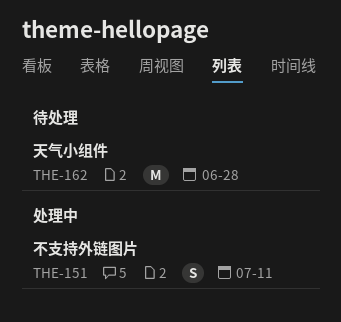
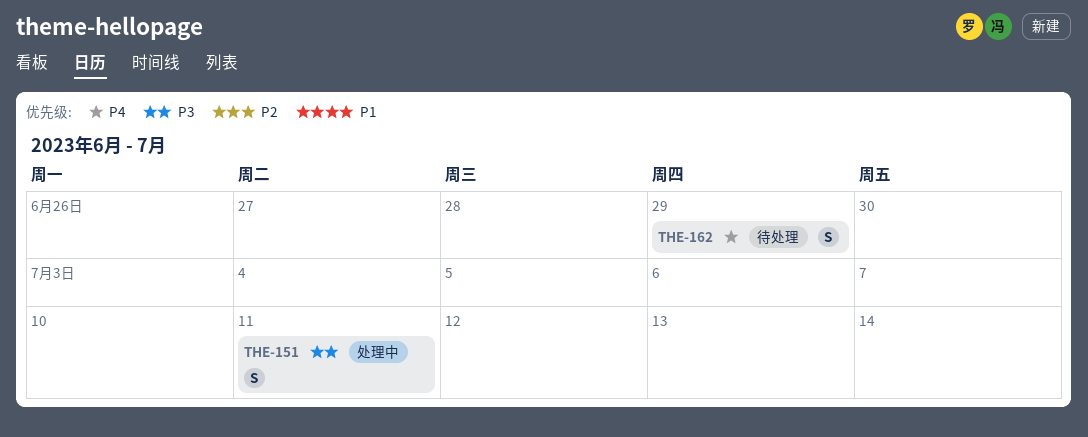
THE-162, estimate: M -> S
THE-162, due: Jun 28 -> Jun 29

